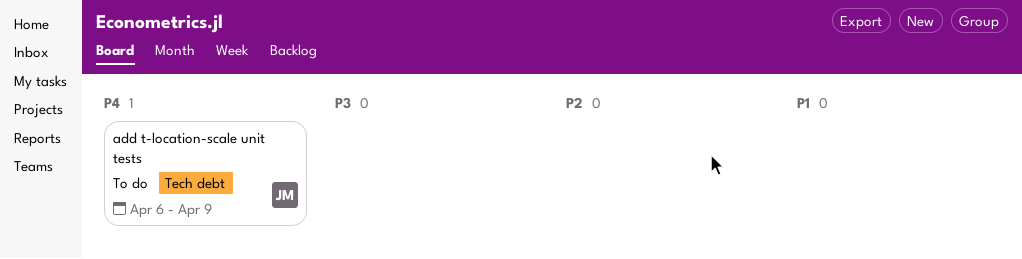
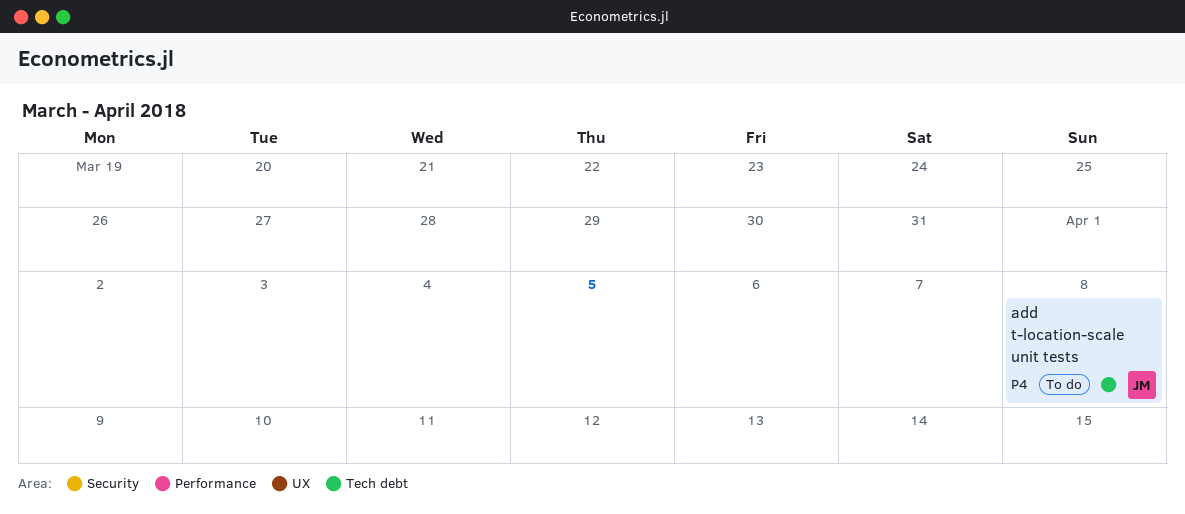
add t-location-scale unit tests, due: Apr 9 -> Apr 8

